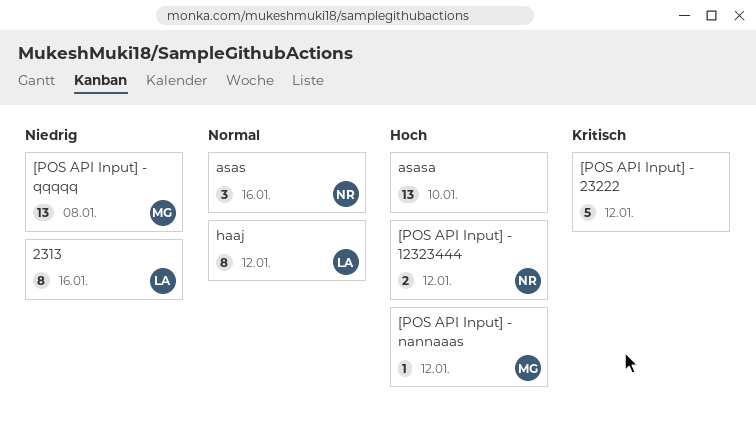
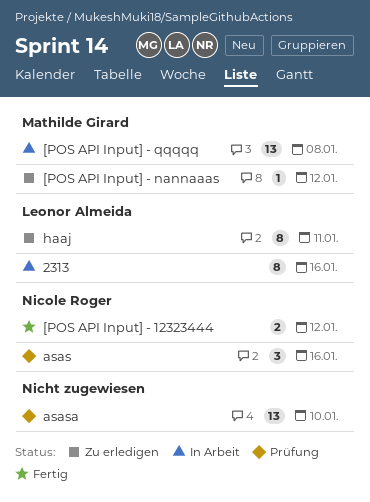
[POS API Input] - 23222: present -> none
haaj, due: Jan 12 -> Jan 11

